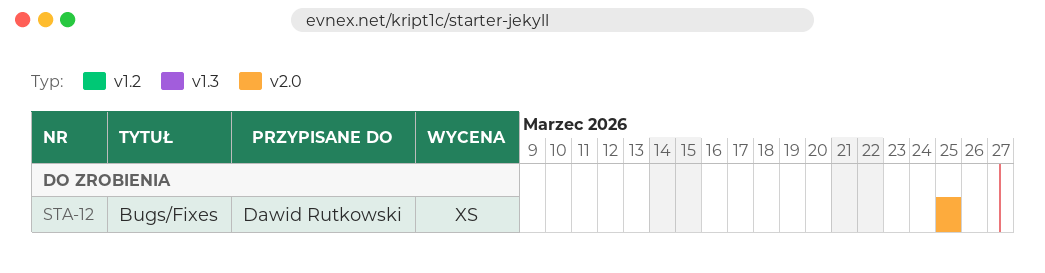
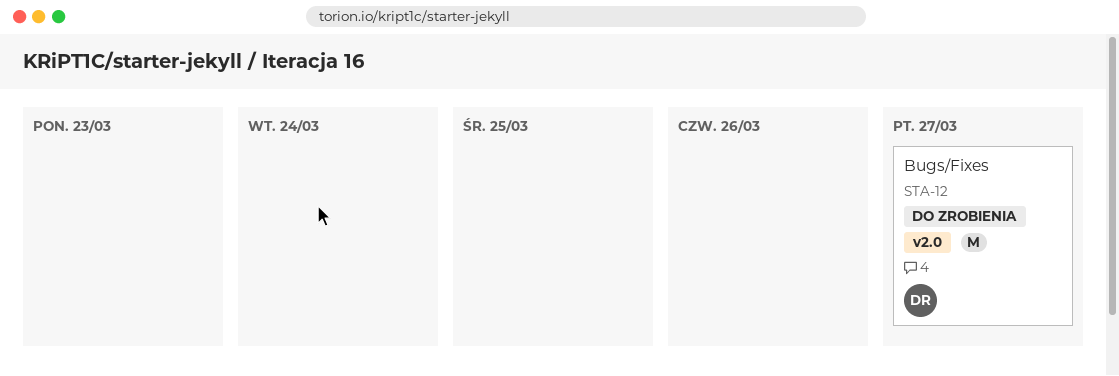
STA-12, estimate: XS -> M
STA-12, due: Mar 25 -> Mar 27

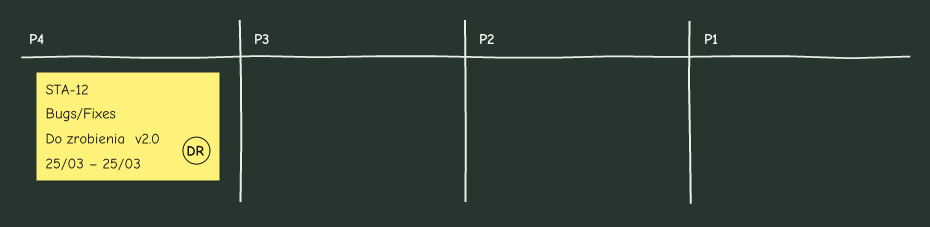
STA-12, due: Mar 27 -> Mar 25

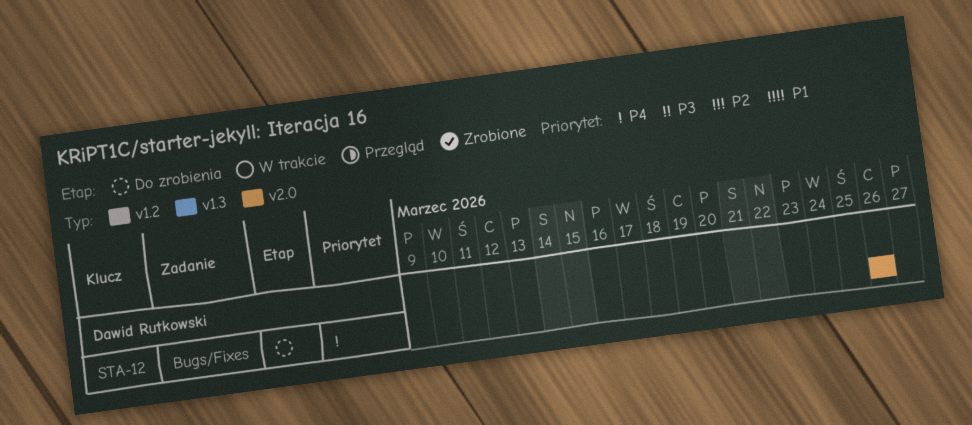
STA-12, start: Mar 25 -> Mar 26
STA-12, due: Mar 25 -> Mar 26

